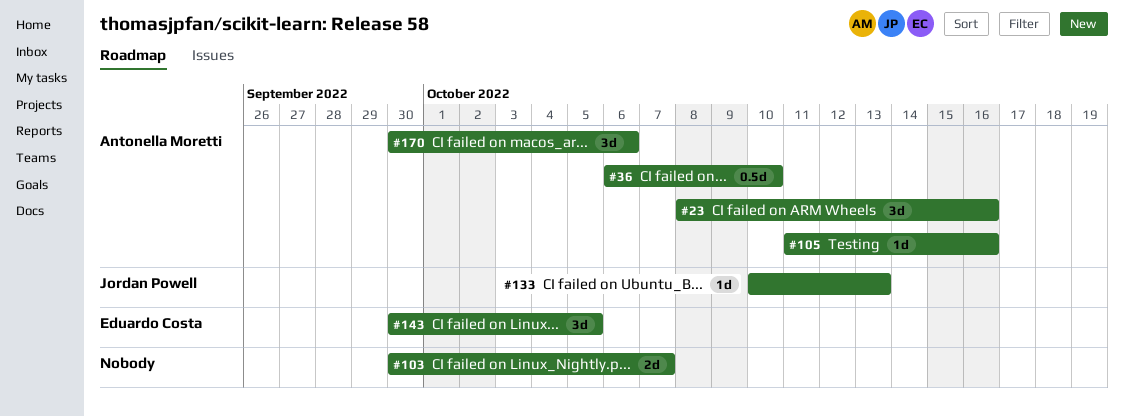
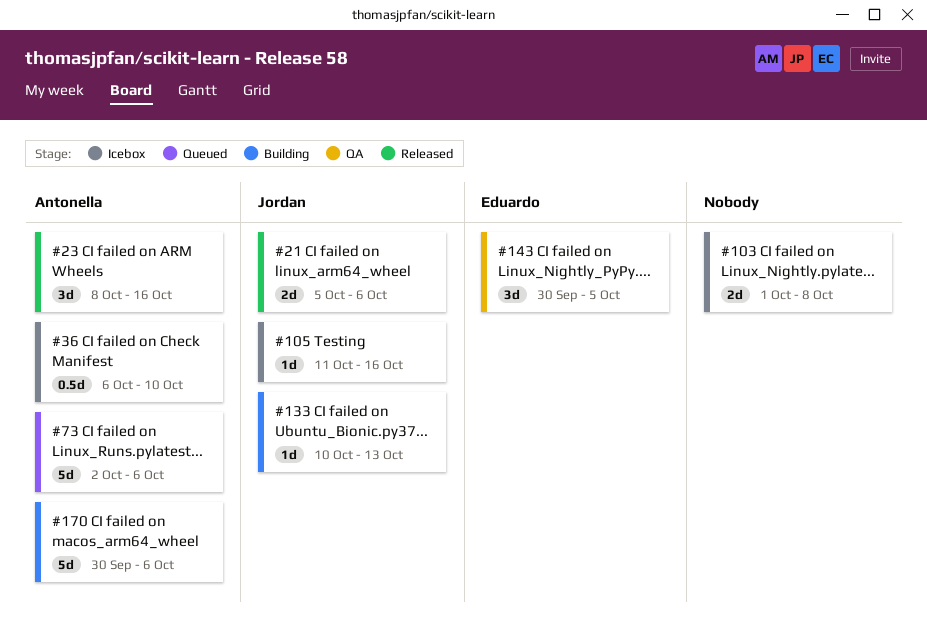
#21: none -> present
#73: none -> present
#103, start: Sep 30 -> Oct 1
#103, due: Oct 7 -> Oct 8
#105, owner: Antonella Moretti -> Jordan Powell
#170, estimate: 3d -> 5d

